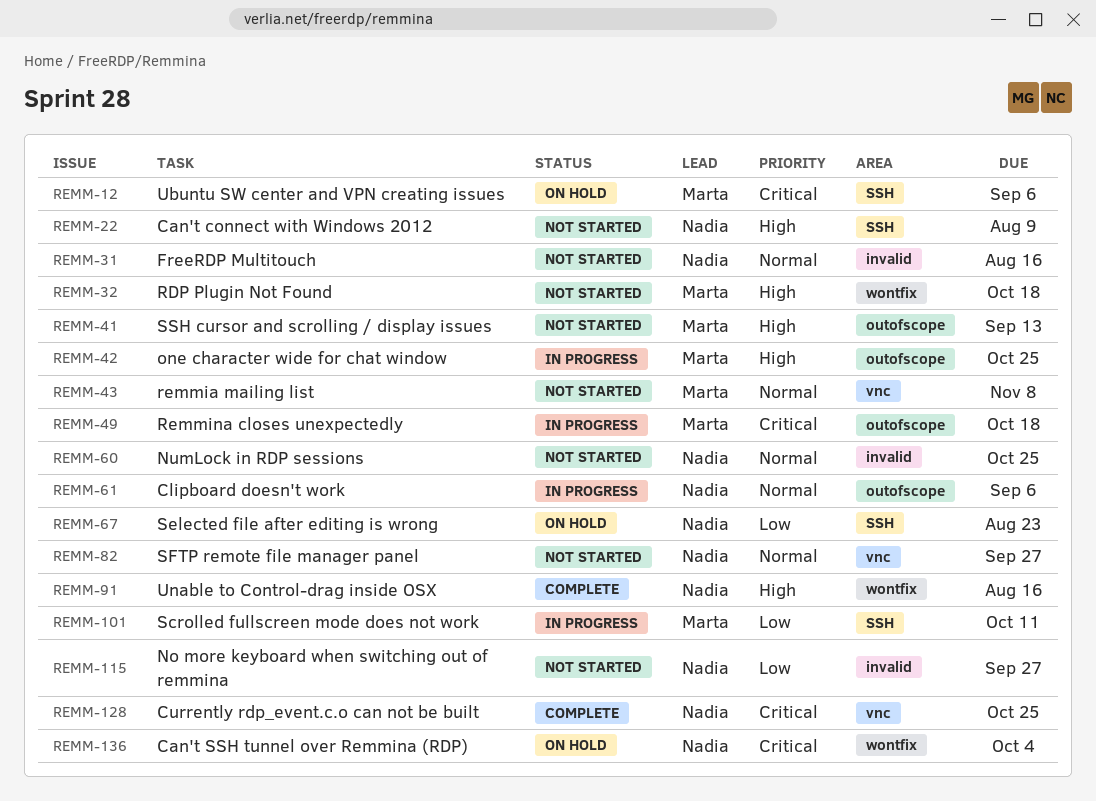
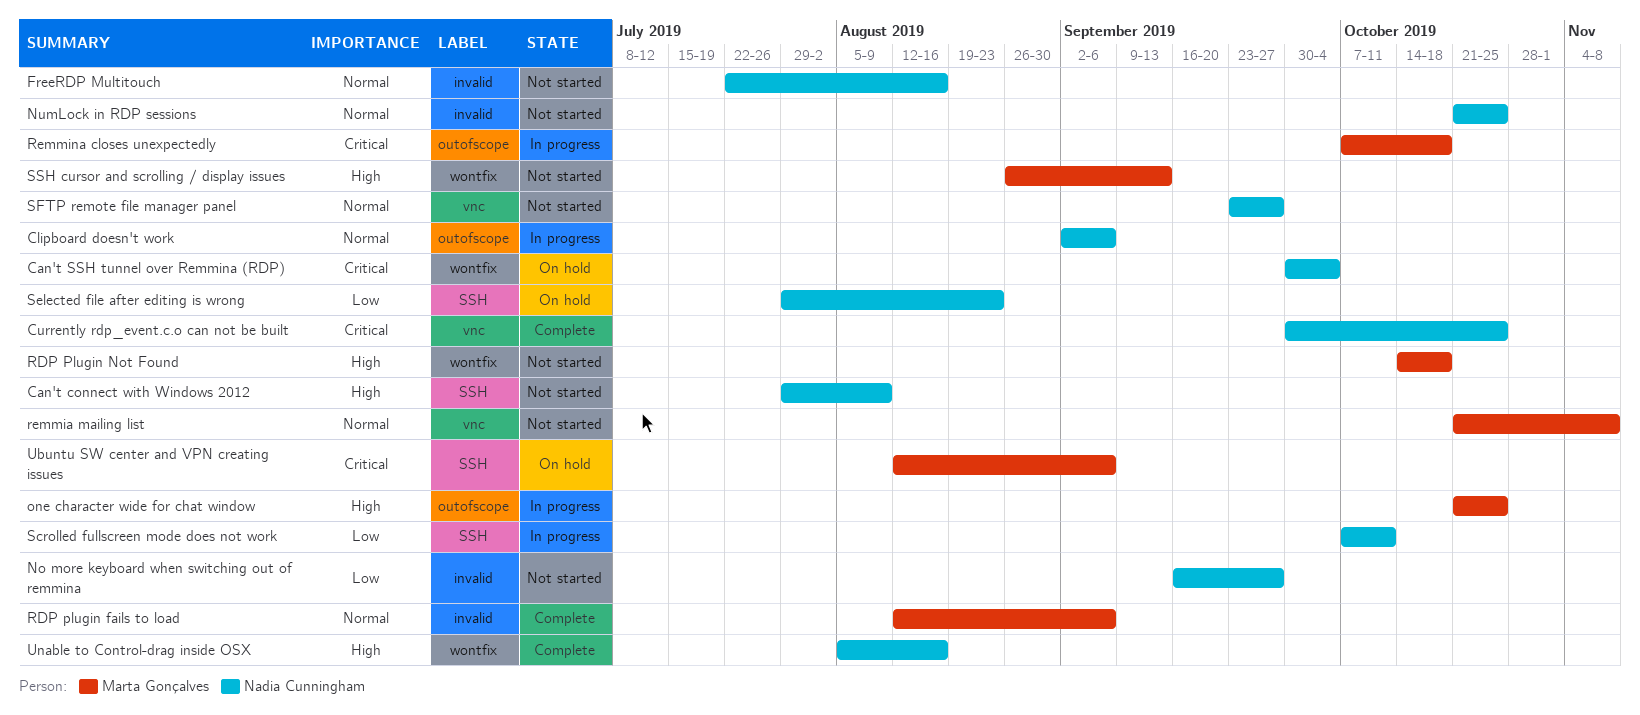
RDP plugin fails to load: none -> present
Scrolled fullscreen mode does not work, owner: Marta Gonçalves -> Nadia Cunningham
SSH cursor and scrolling / display issues, label: outofscope -> wontfix

